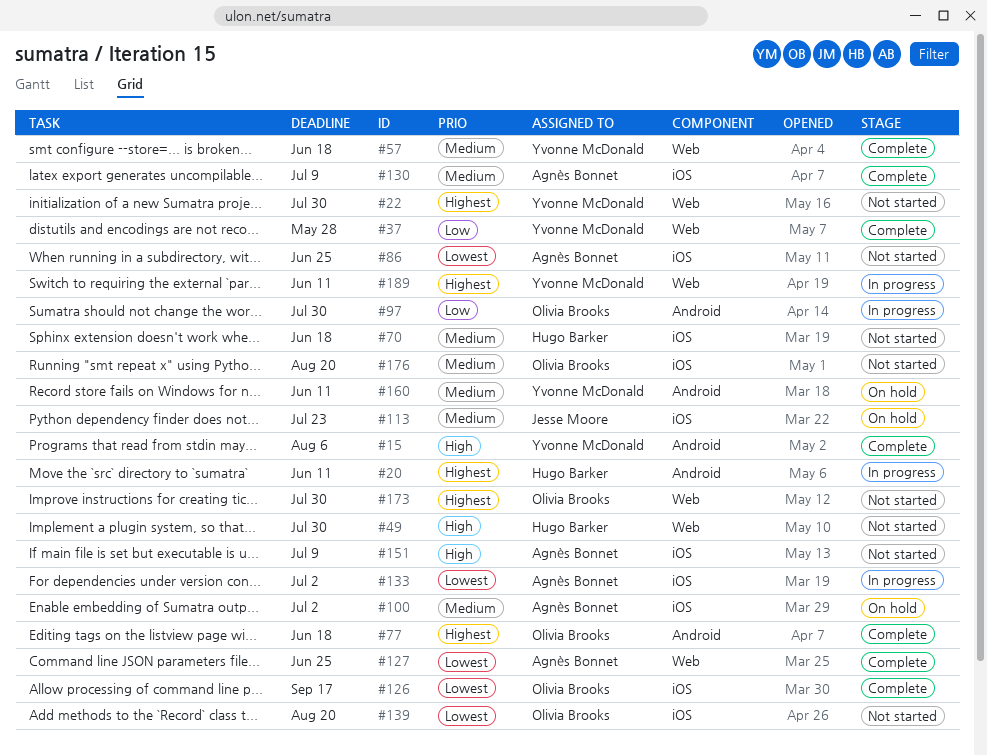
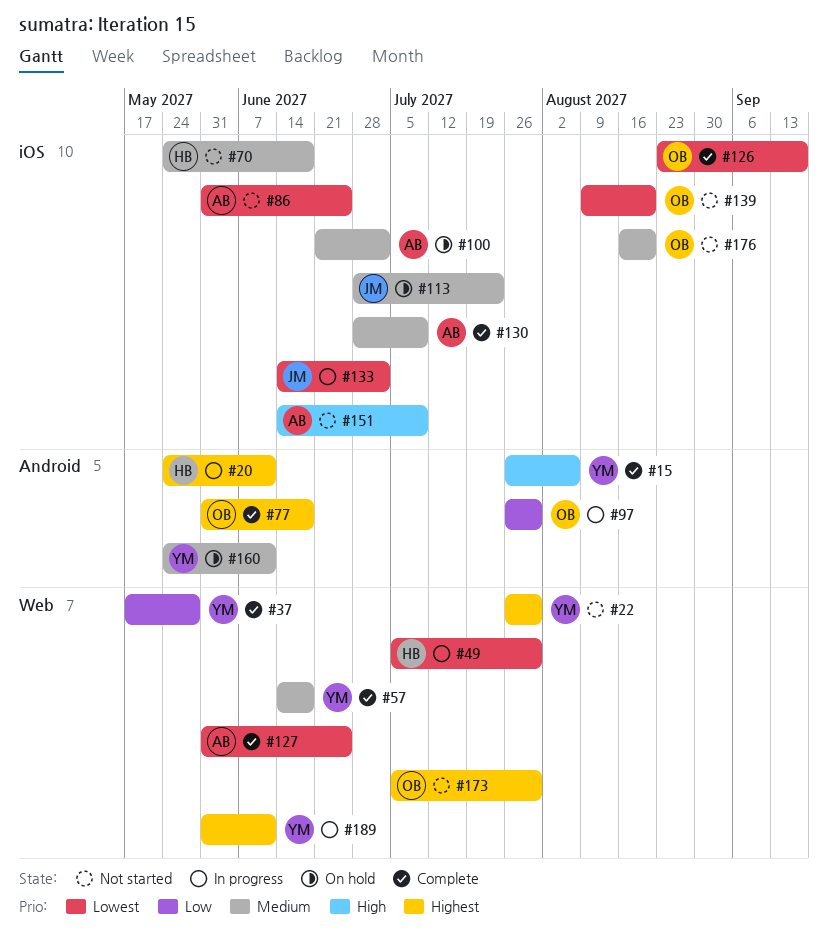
#49, status: Not started -> In progress
#49, priority: High -> Lowest
#133, owner: Agnès Bonnet -> Jesse Moore

